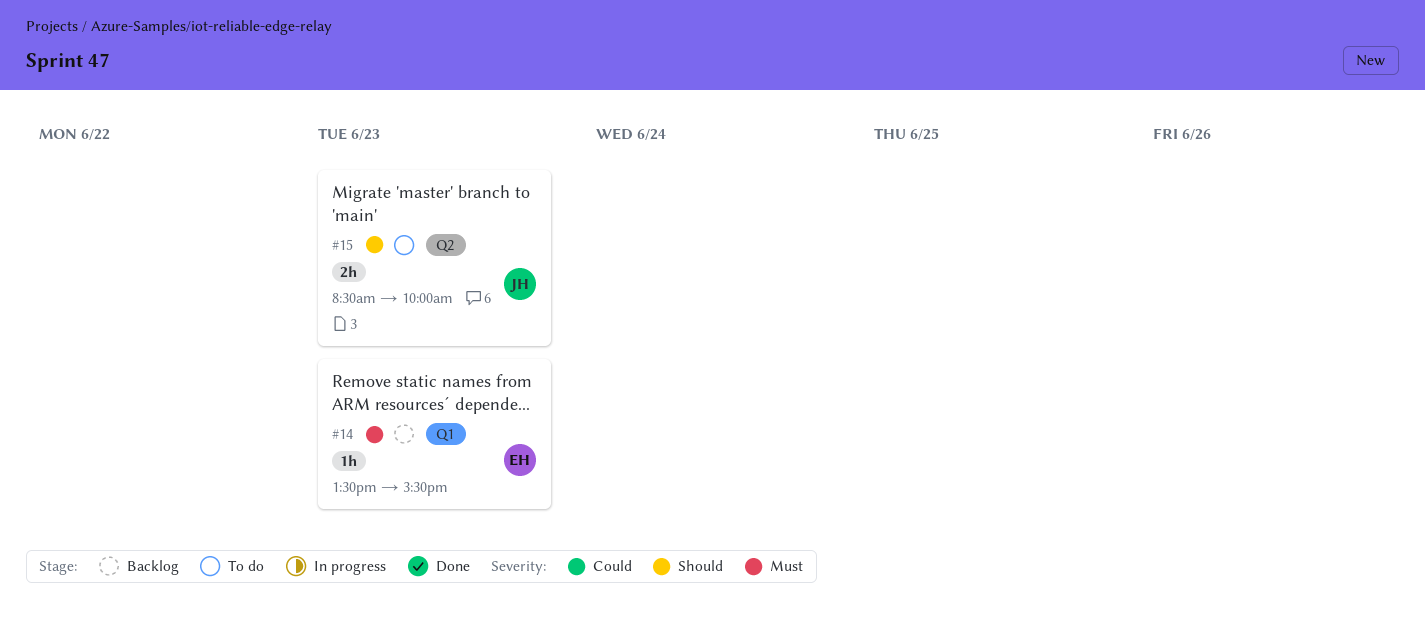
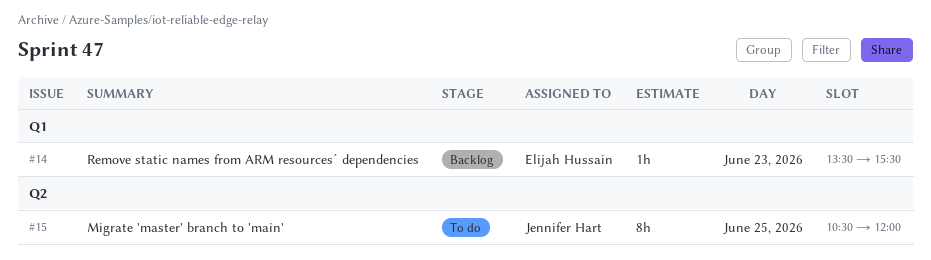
#15, estimate: 2h -> 8h
#15, day: Jun 23 -> Jun 25
#15, begins: 08:30 -> 10:30
#15, ends: 10:00 -> 12:00

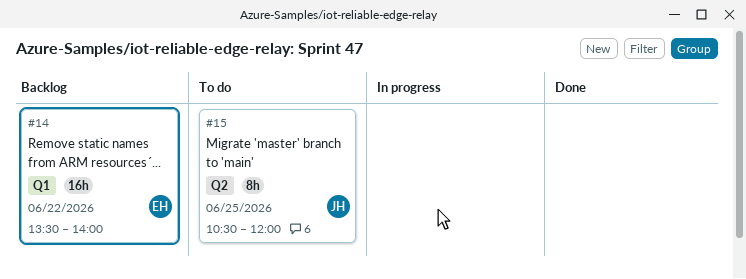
#14, estimate: 1h -> 16h
#14, day: Jun 23 -> Jun 22
#14, ends: 15:30 -> 14:00

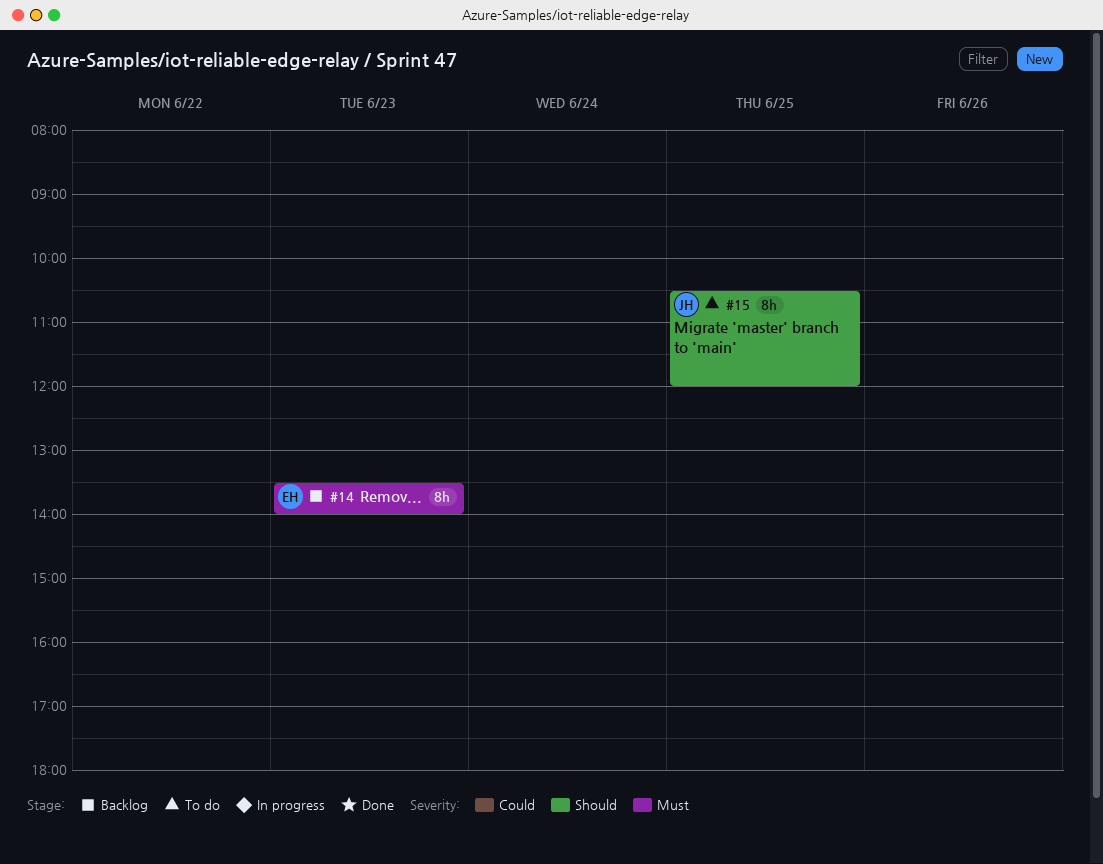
#14, estimate: 16h -> 8h
#14, day: Jun 22 -> Jun 23

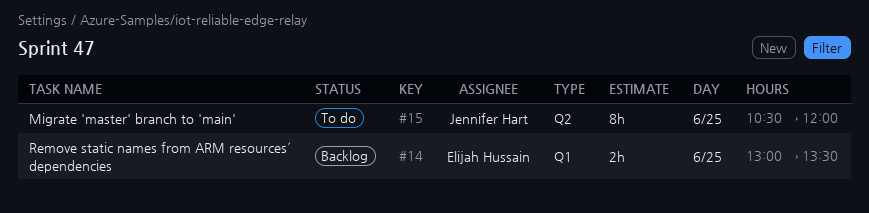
#14, estimate: 8h -> 2h
#14, day: Jun 23 -> Jun 25
#14, begins: 13:30 -> 13:00
#14, ends: 14:00 -> 13:30

